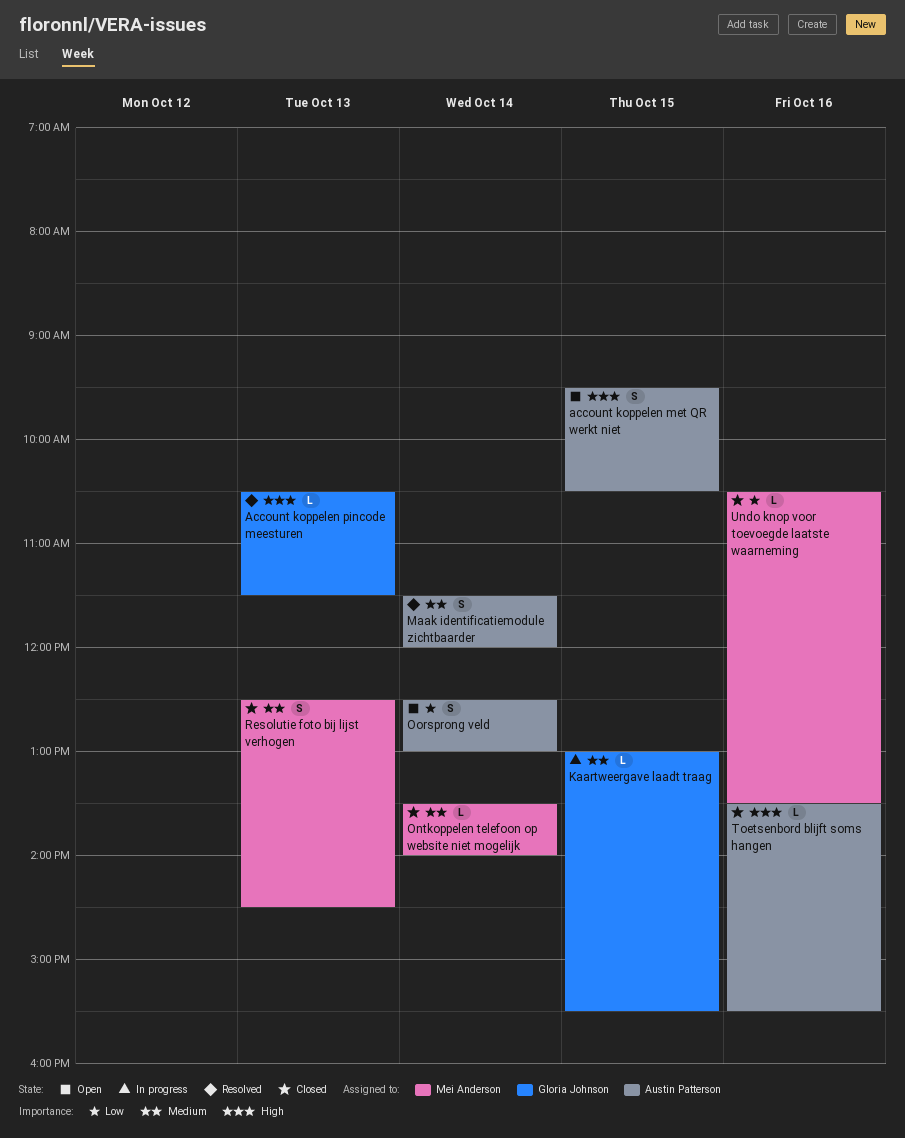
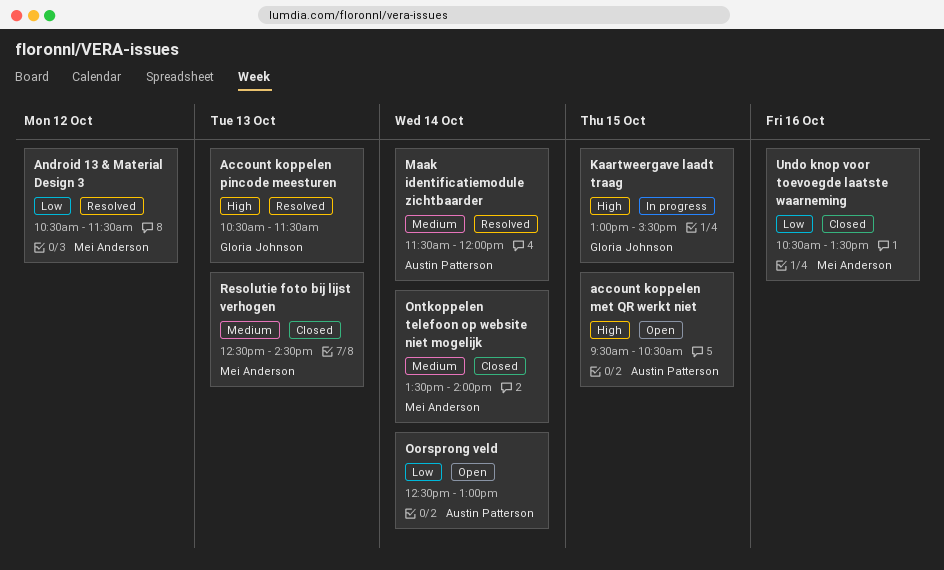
Android 13 & Material Design 3: none -> present
Kaartweergave laadt traag, priority: Medium -> High
Toetsenbord blijft soms hangen: present -> none

